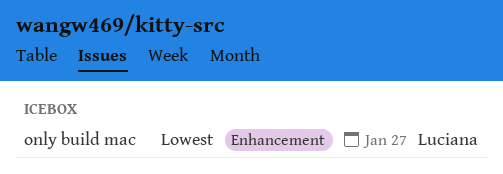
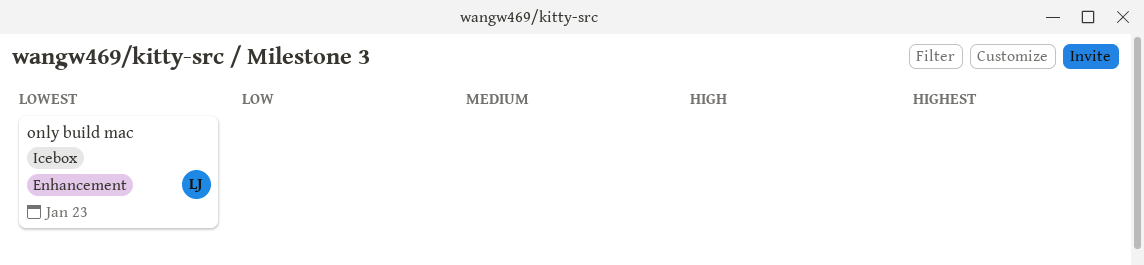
only build mac, due: Jan 27 -> Jan 23

